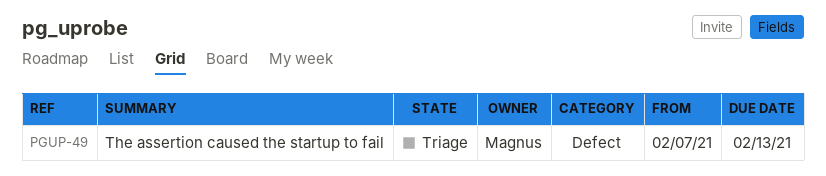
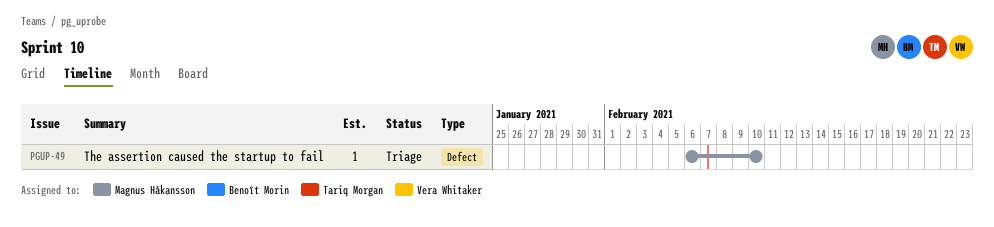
PGUP-49, start: Feb 7 -> Feb 6
PGUP-49, due: Feb 13 -> Feb 10

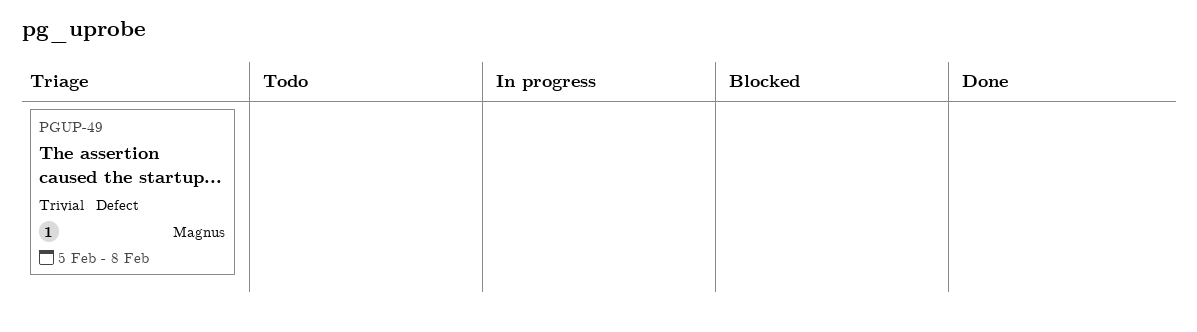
PGUP-49, start: Feb 6 -> Feb 5
PGUP-49, due: Feb 10 -> Feb 8

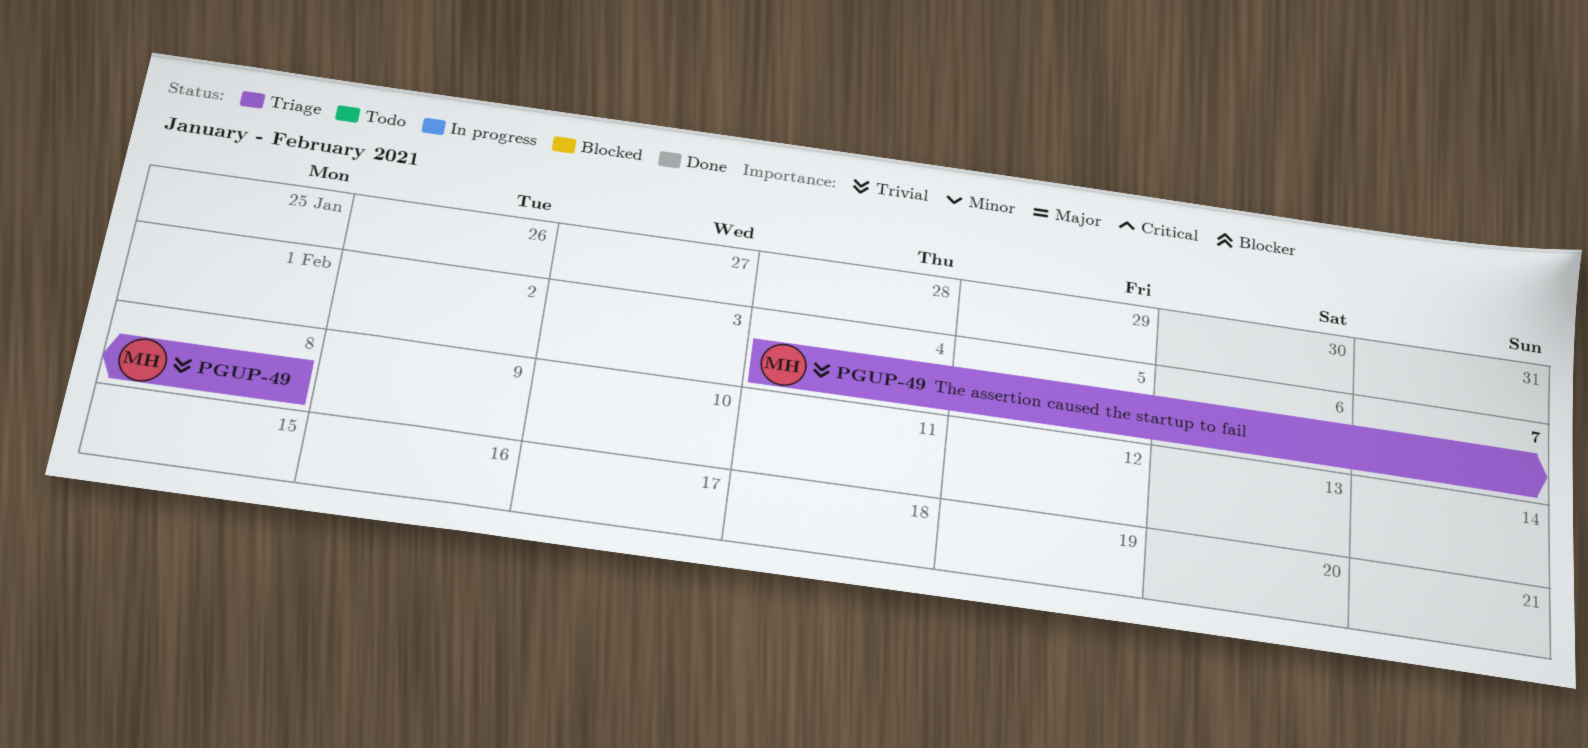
PGUP-49, start: Feb 5 -> Feb 4

